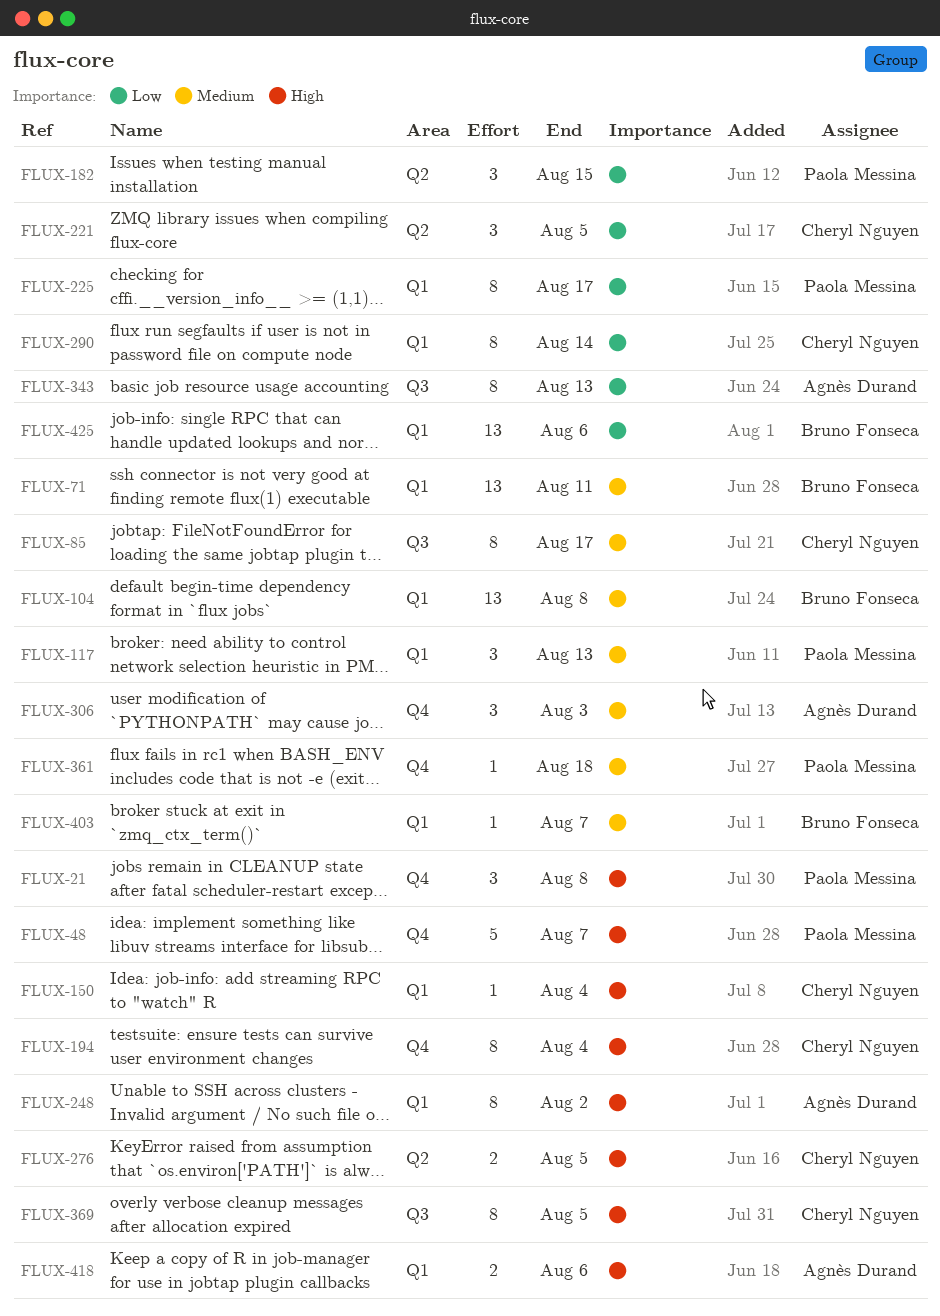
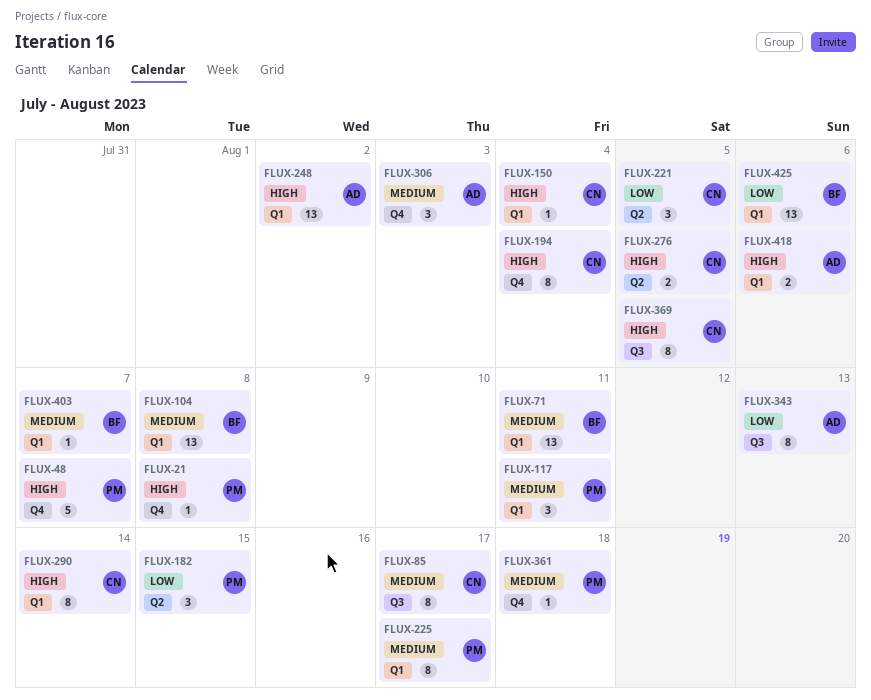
FLUX-21, estimate: 3 -> 1
FLUX-117, due: Aug 13 -> Aug 11
FLUX-225, priority: Low -> Medium
FLUX-248, estimate: 8 -> 13
FLUX-290, priority: Low -> High

